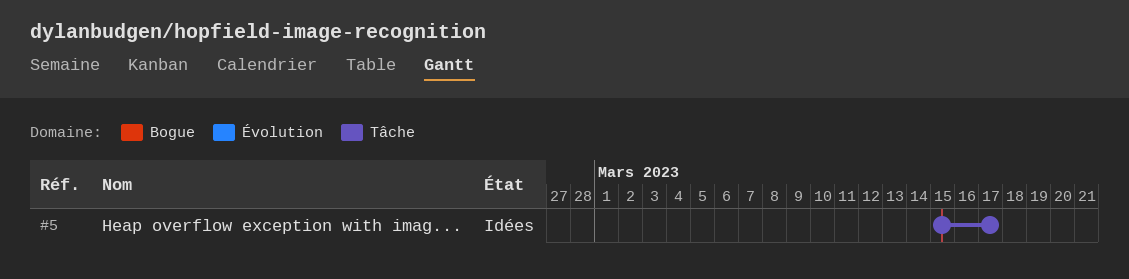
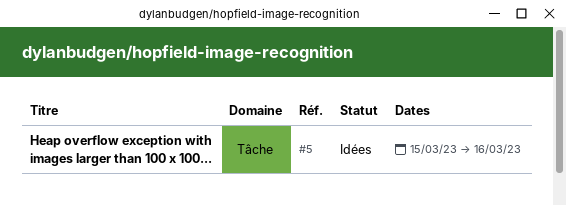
#5, due: Mar 17 -> Mar 16

